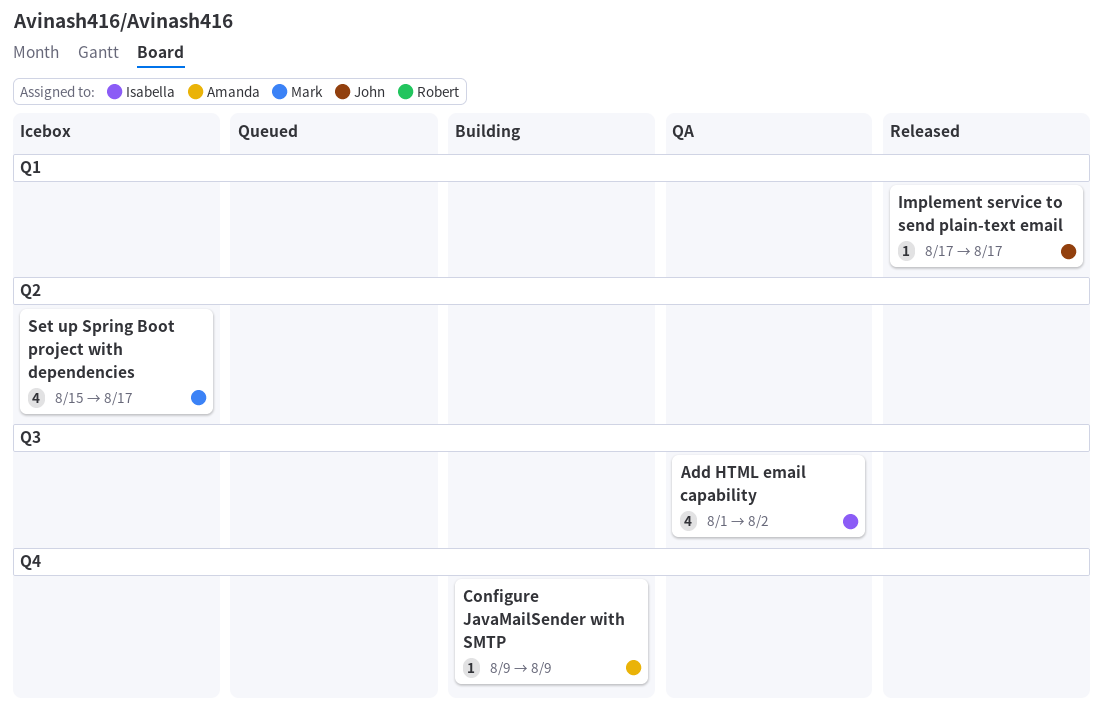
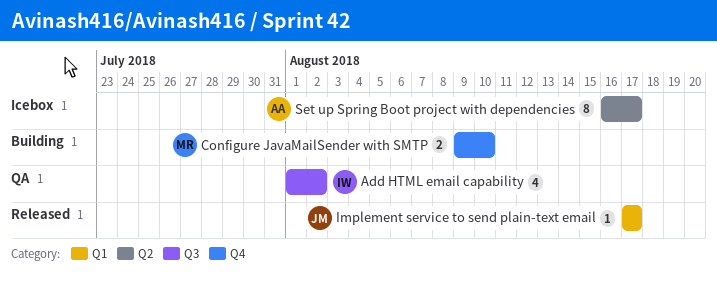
Configure JavaMailSender with SMTP, owner: Amanda -> Mark
Configure JavaMailSender with SMTP, estimate: 1 -> 2
Configure JavaMailSender with SMTP, due: Aug 9 -> Aug 10
Set up Spring Boot project with dependencies, owner: Mark -> Amanda
Set up Spring Boot project with dependencies, estimate: 4 -> 8
Set up Spring Boot project with dependencies, start: Aug 15 -> Aug 16

